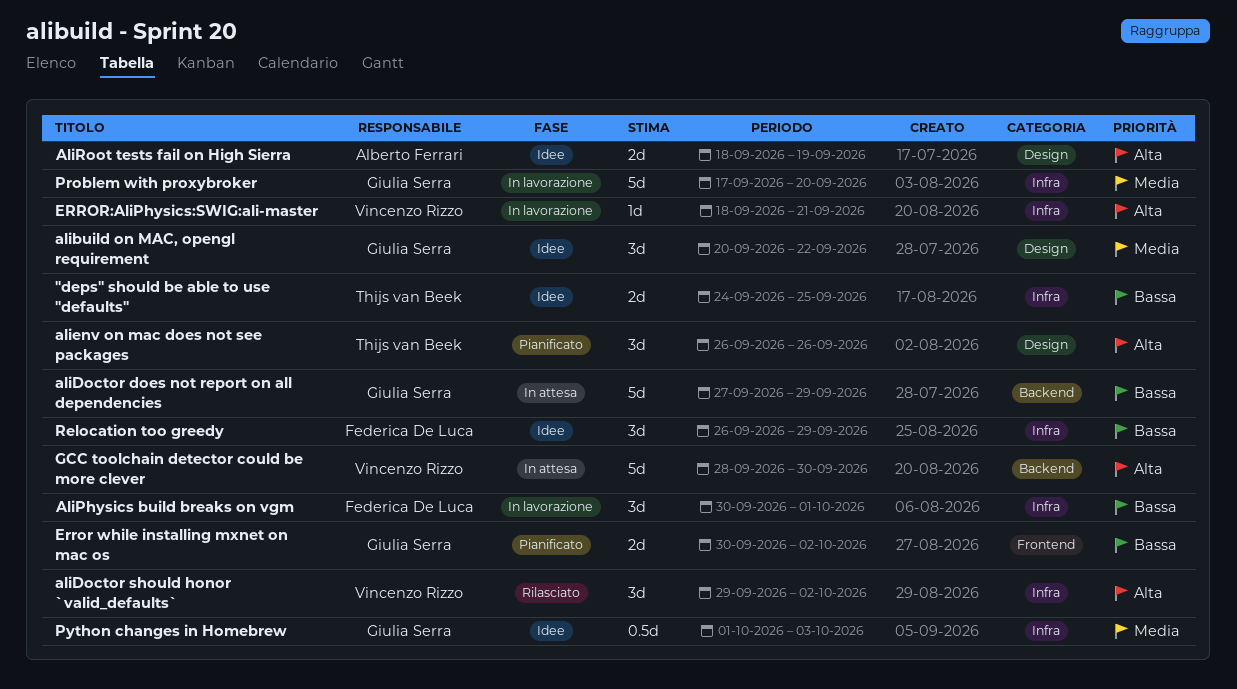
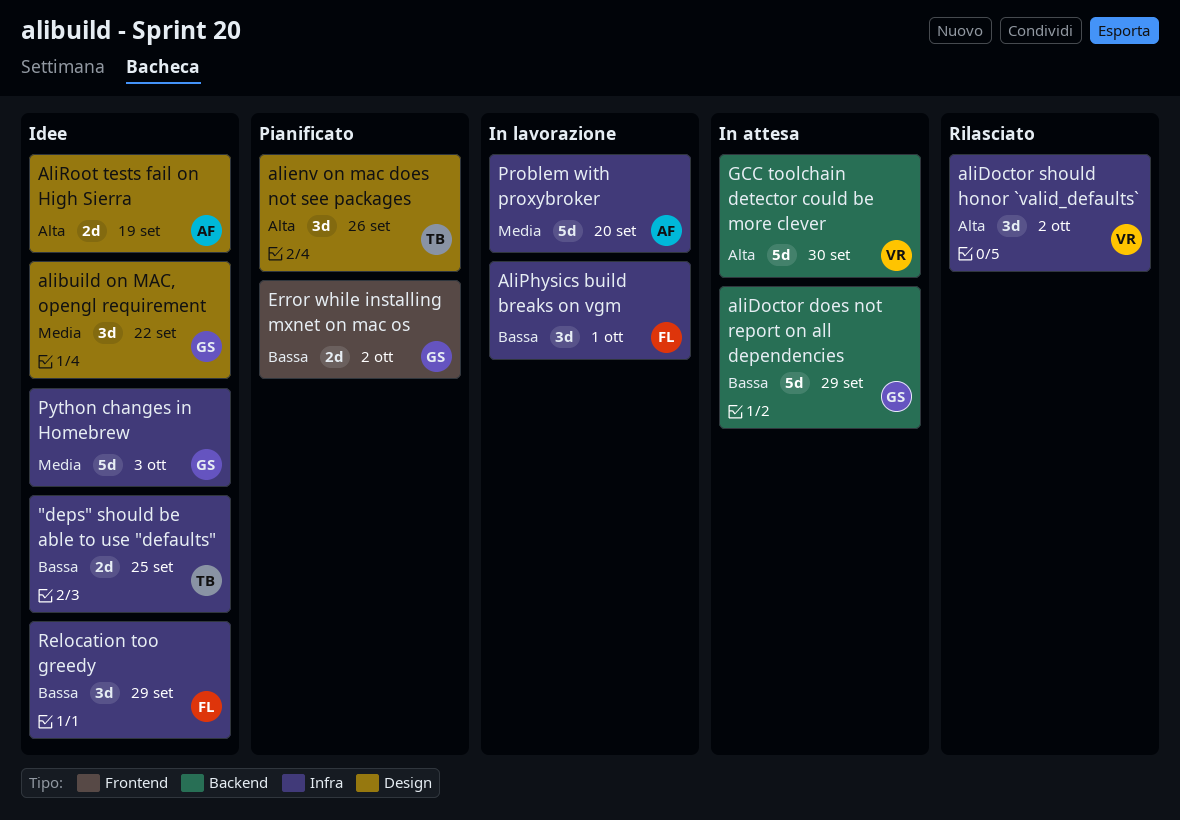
ERROR:AliPhysics:SWIG:ali-master: present -> none
Problem with proxybroker, owner: Giulia Serra -> Alberto Ferrari
Python changes in Homebrew, estimate: 0.5d -> 5d

